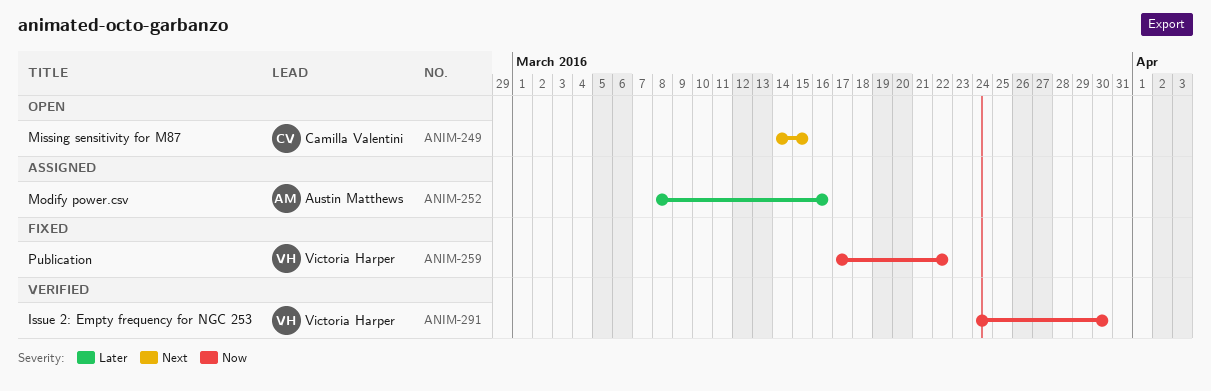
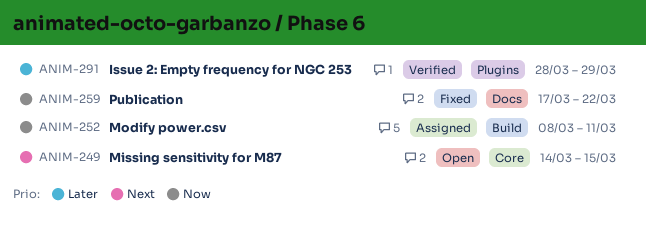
ANIM-252, priority: Later -> Now
ANIM-252, due: Mar 16 -> Mar 11
ANIM-291, priority: Now -> Later
ANIM-291, start: Mar 24 -> Mar 28
ANIM-291, due: Mar 30 -> Mar 29

